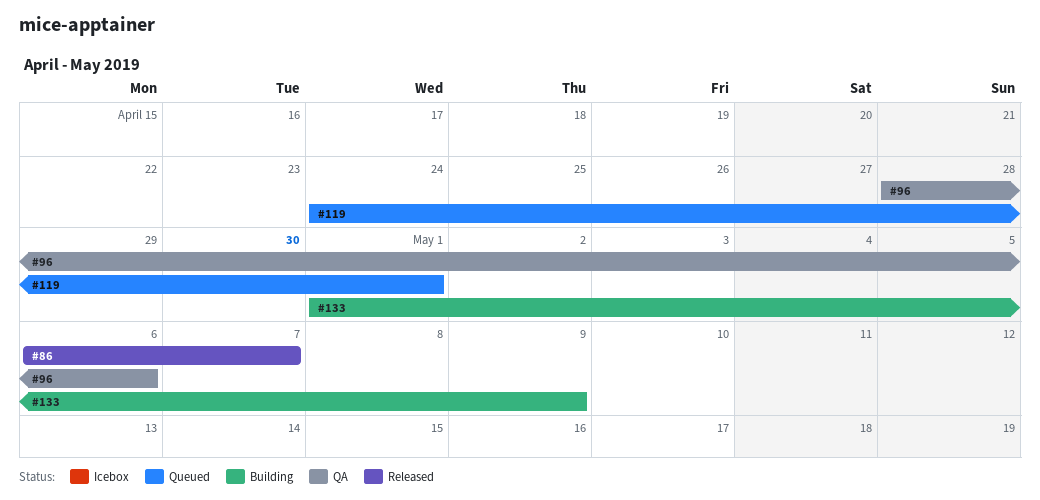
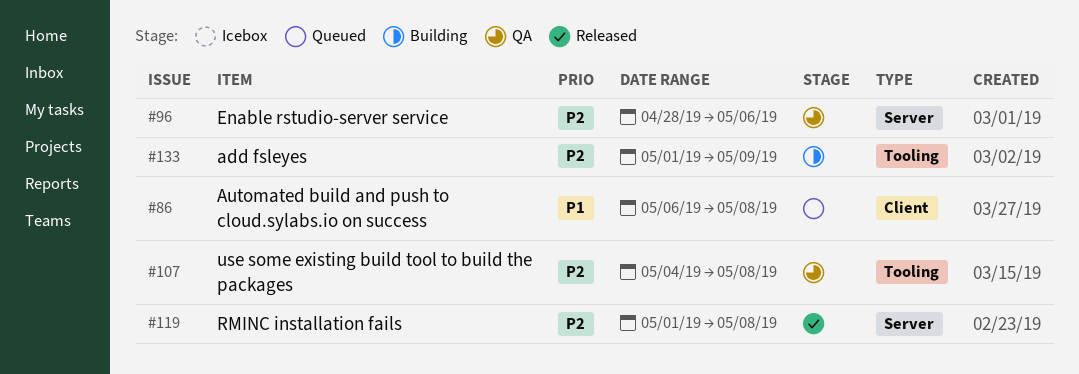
#86, status: Released -> Queued
#86, due: May 7 -> May 8
#107: none -> present
#119, status: Queued -> Released
#119, start: Apr 24 -> May 1
#119, due: May 1 -> May 8

